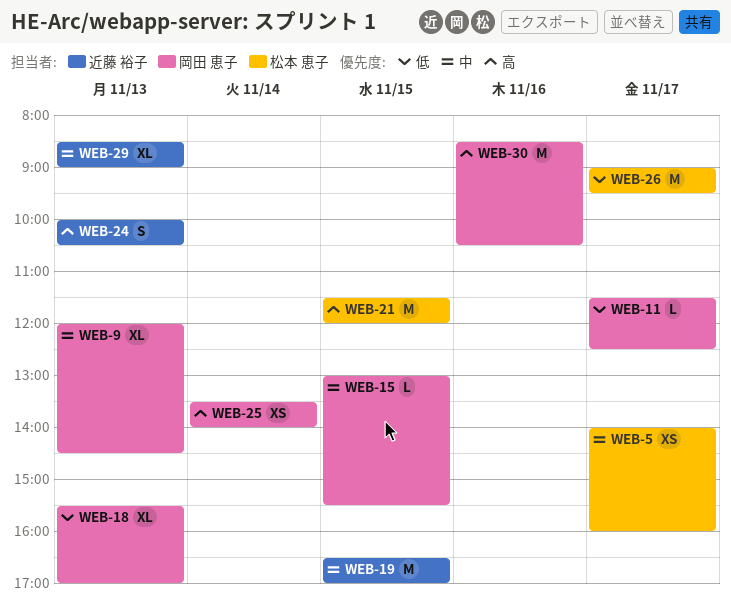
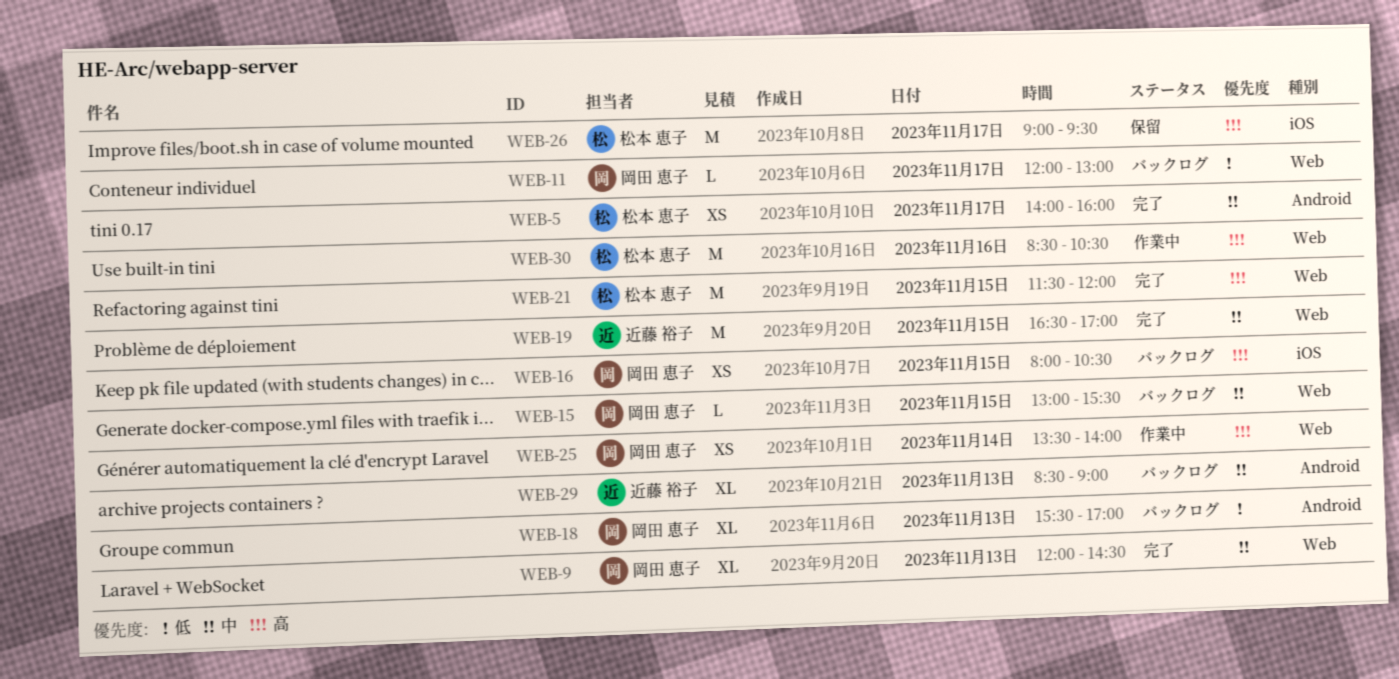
WEB-11, begins: 11:30 -> 12:00
WEB-11, ends: 12:30 -> 13:00
WEB-16: none -> present
WEB-24: present -> none
WEB-26, priority: 低 -> 高
WEB-30, owner: 岡田 恵子 -> 松本 恵子

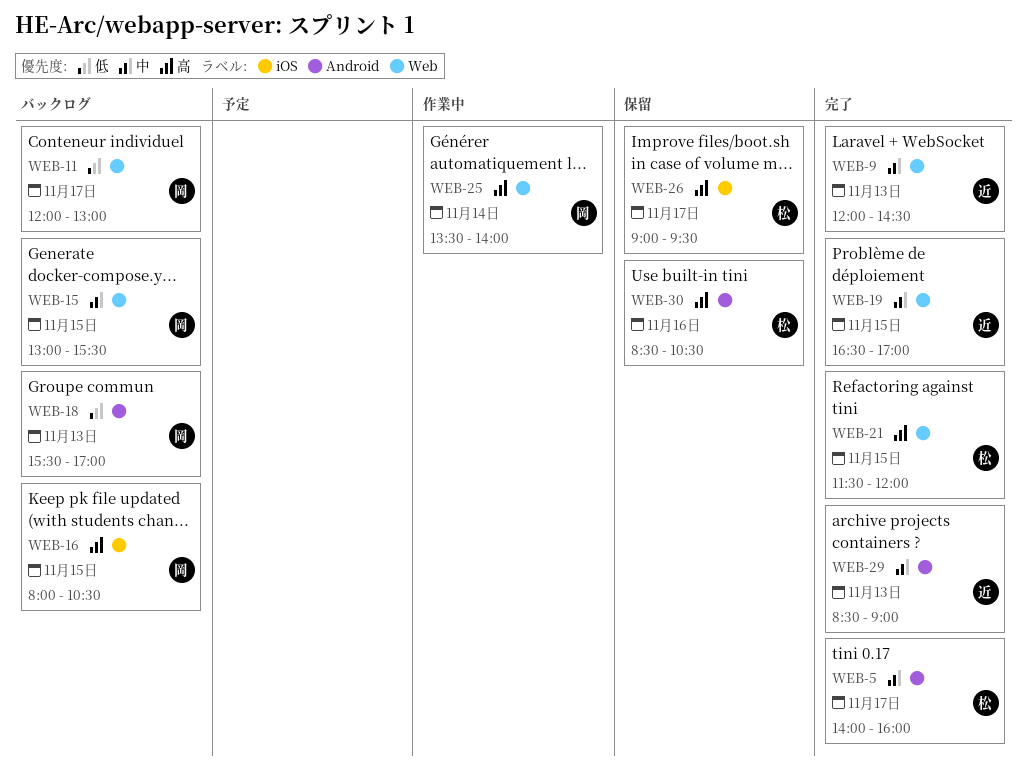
WEB-9, owner: 岡田 恵子 -> 近藤 裕子
WEB-29, status: バックログ -> 完了
WEB-30, status: 作業中 -> 保留
WEB-30, label: Web -> Android

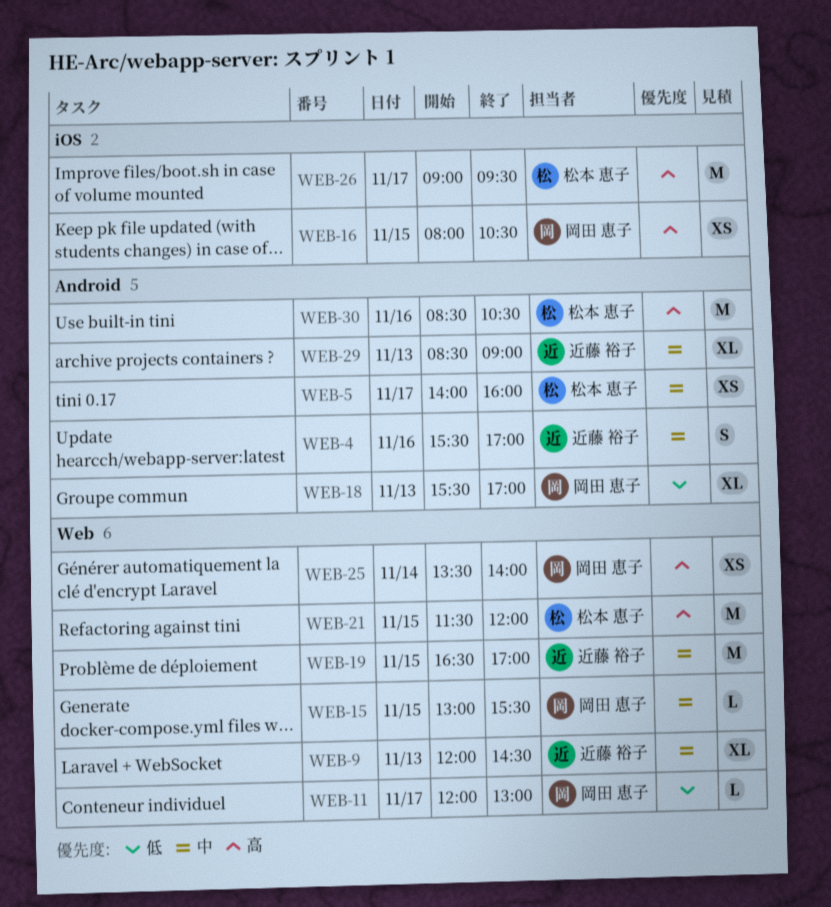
WEB-4: none -> present

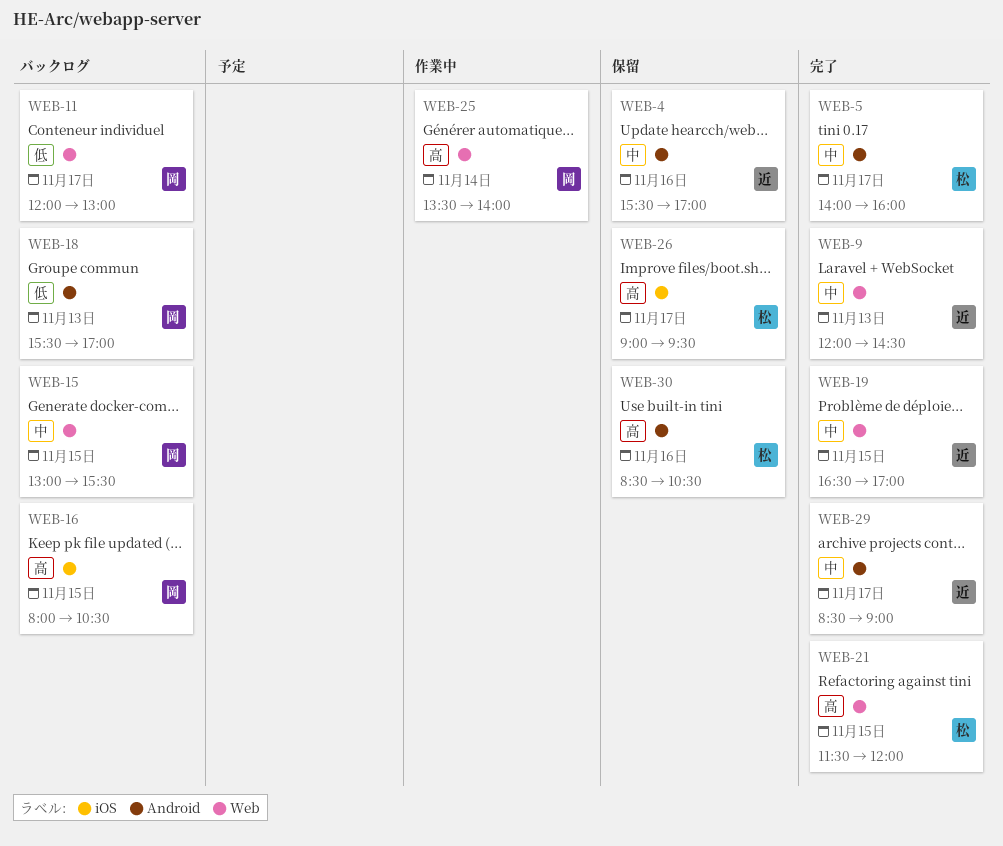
WEB-29, day: Nov 13 -> Nov 17

